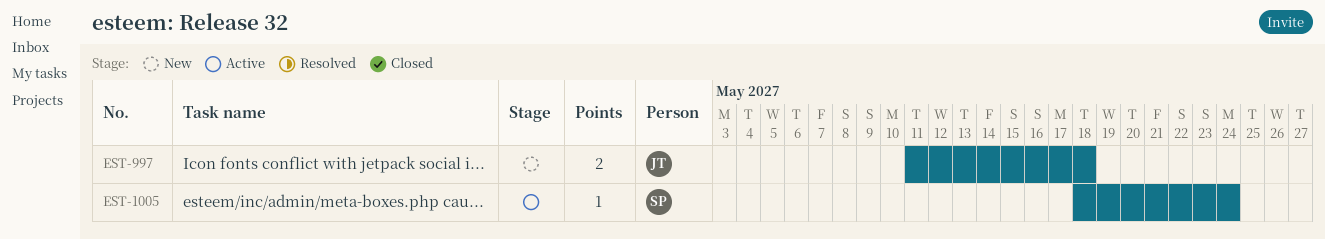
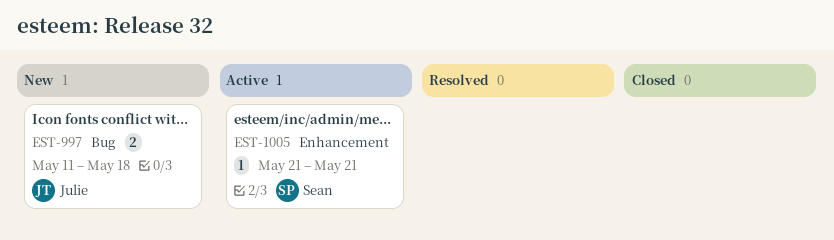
EST-1005, start: May 18 -> May 21
EST-1005, due: May 24 -> May 21

